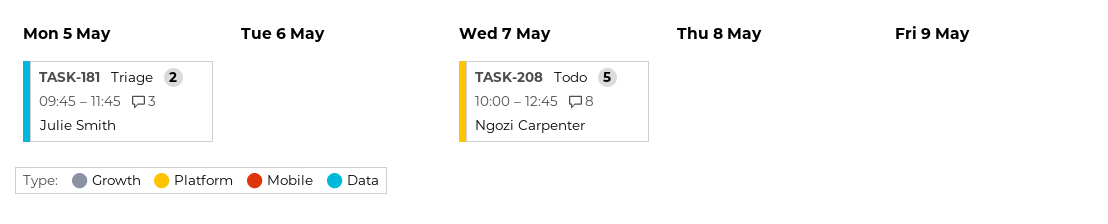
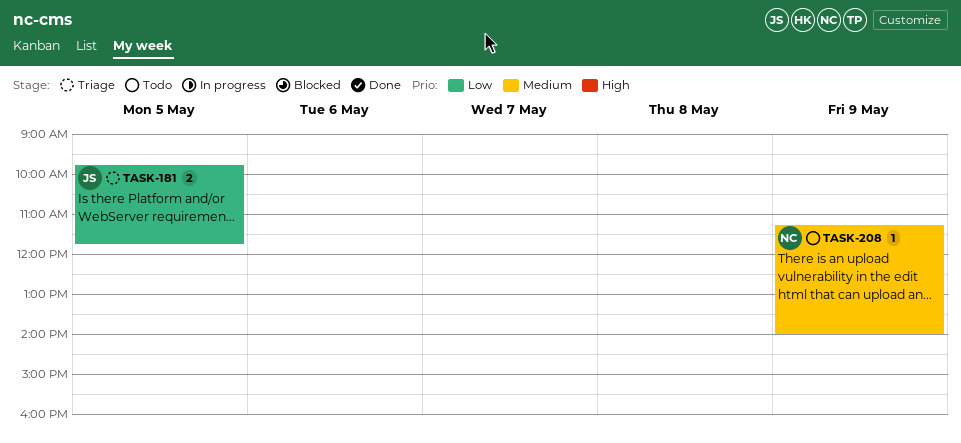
TASK-208, estimate: 5 -> 1
TASK-208, day: May 7 -> May 9
TASK-208, begins: 10:00 -> 11:15
TASK-208, ends: 12:45 -> 14:00

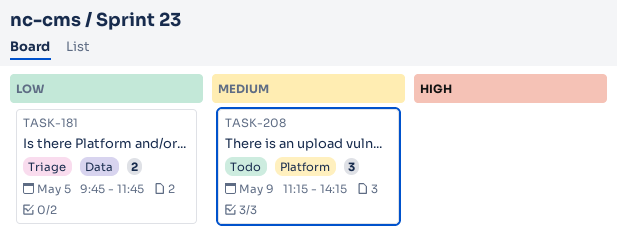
TASK-208, estimate: 1 -> 3
TASK-208, ends: 14:00 -> 14:15

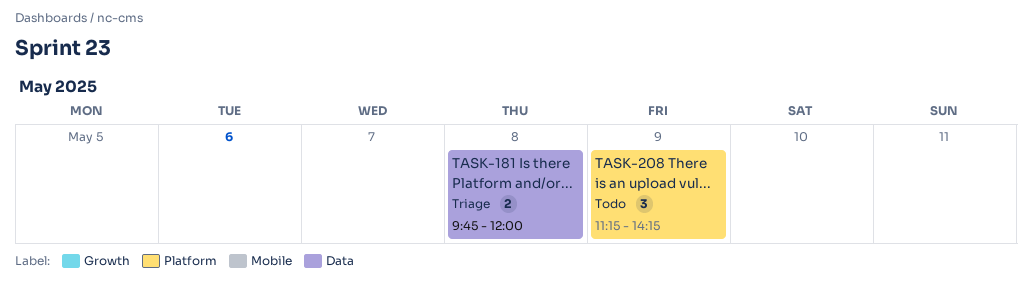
TASK-181, day: May 5 -> May 8
TASK-181, ends: 11:45 -> 12:00

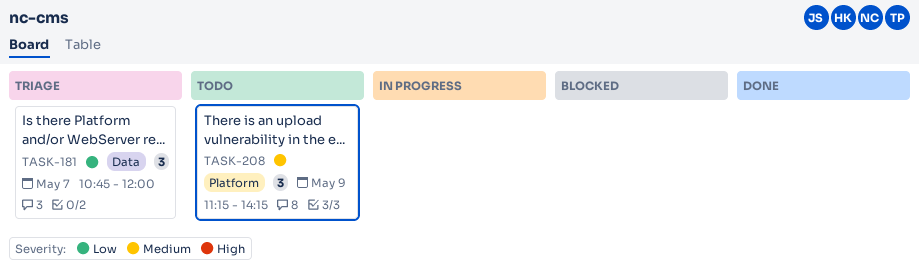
TASK-181, estimate: 2 -> 3
TASK-181, day: May 8 -> May 7
TASK-181, begins: 09:45 -> 10:45

